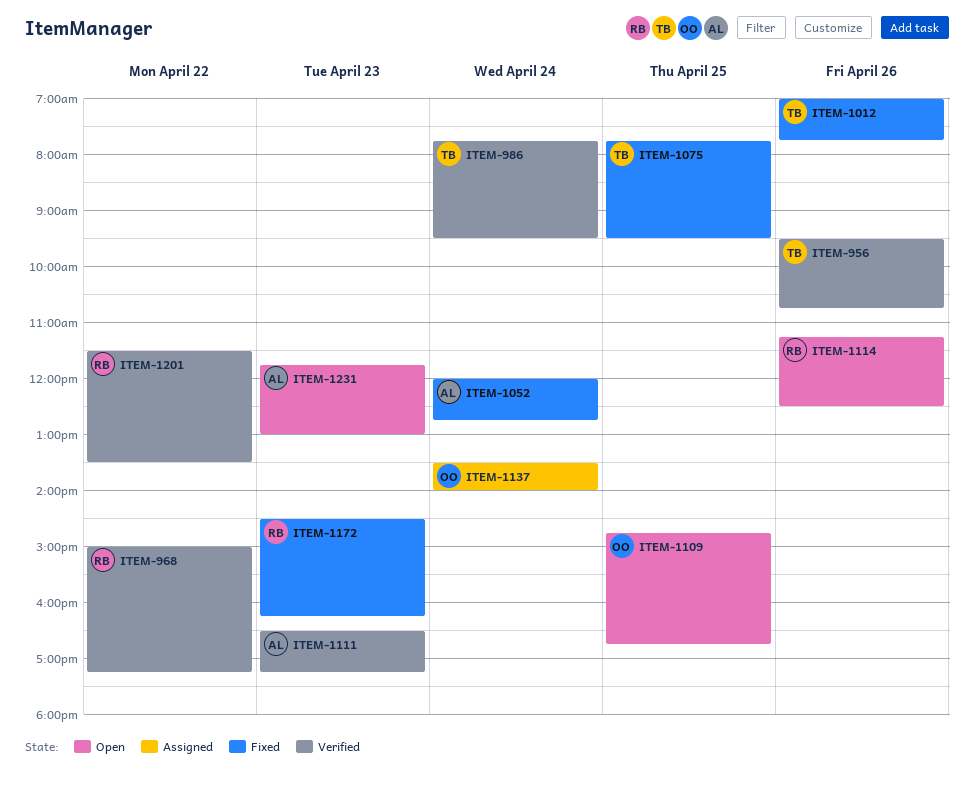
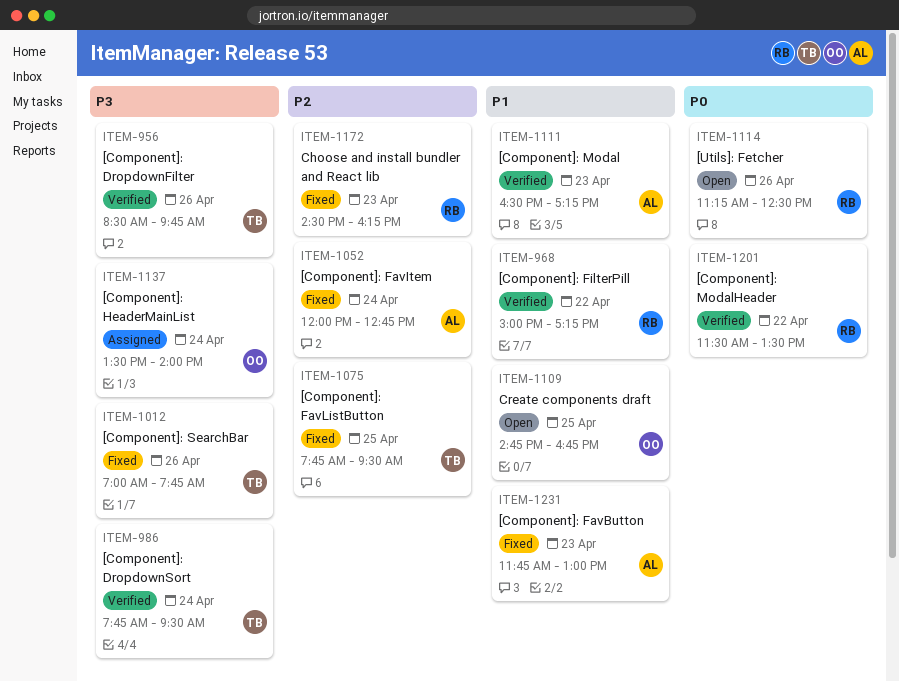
ITEM-956, begins: 09:30 -> 08:30
ITEM-956, ends: 10:45 -> 09:45
ITEM-1231, status: Open -> Fixed

